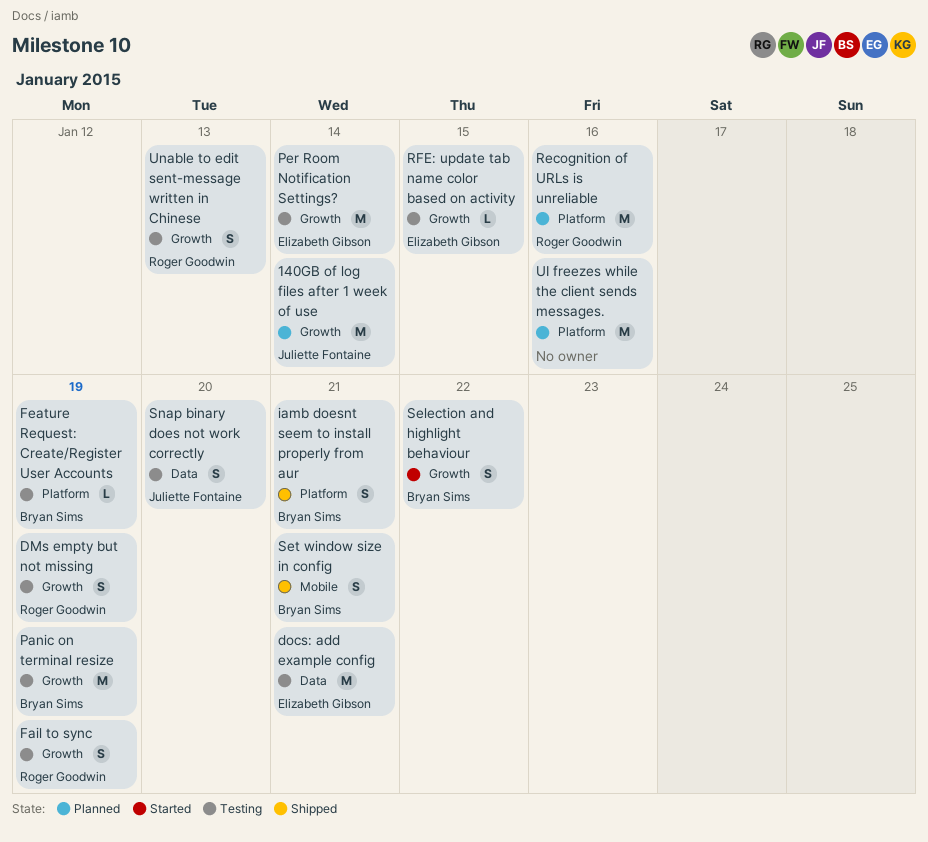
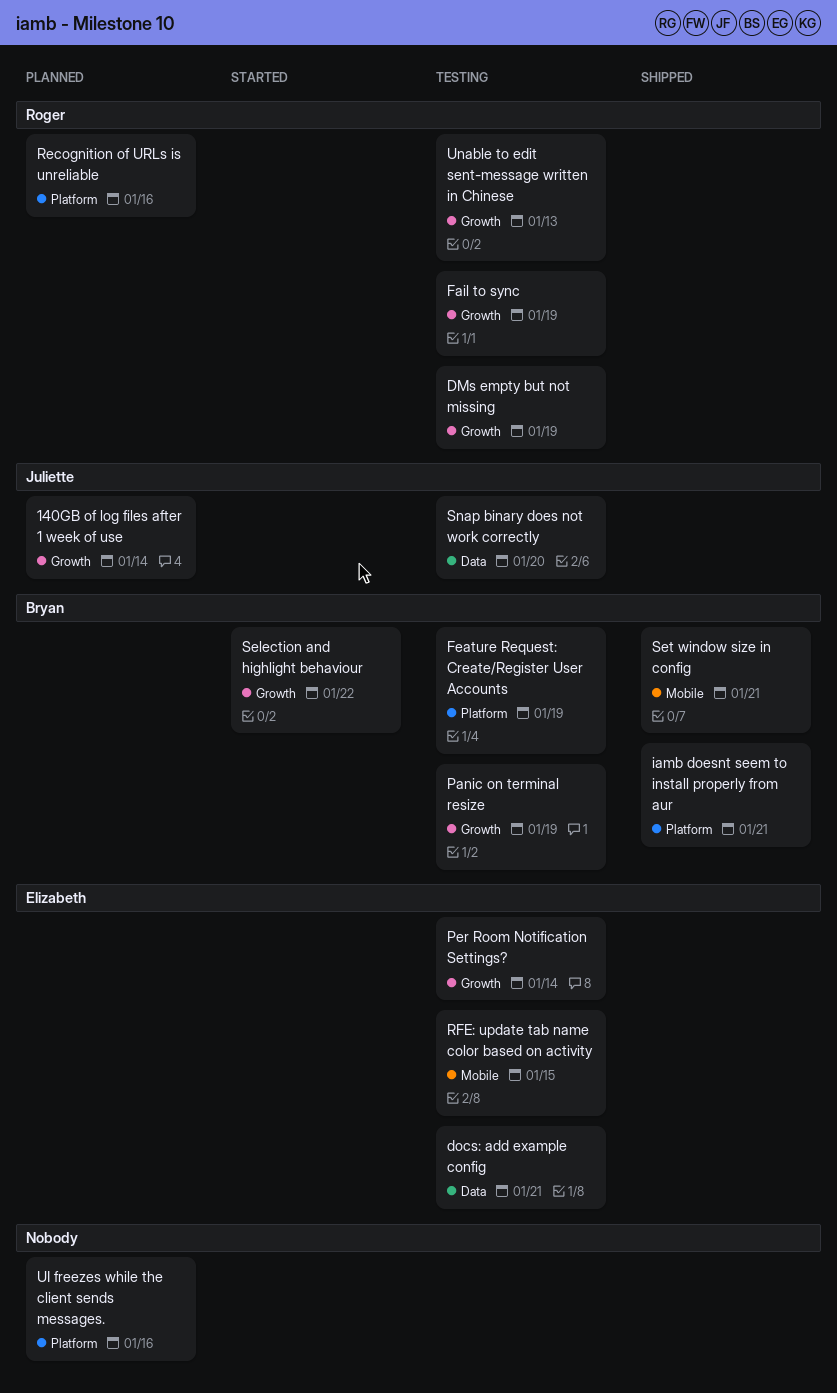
RFE: update tab name color based on activity, label: Growth -> Mobile

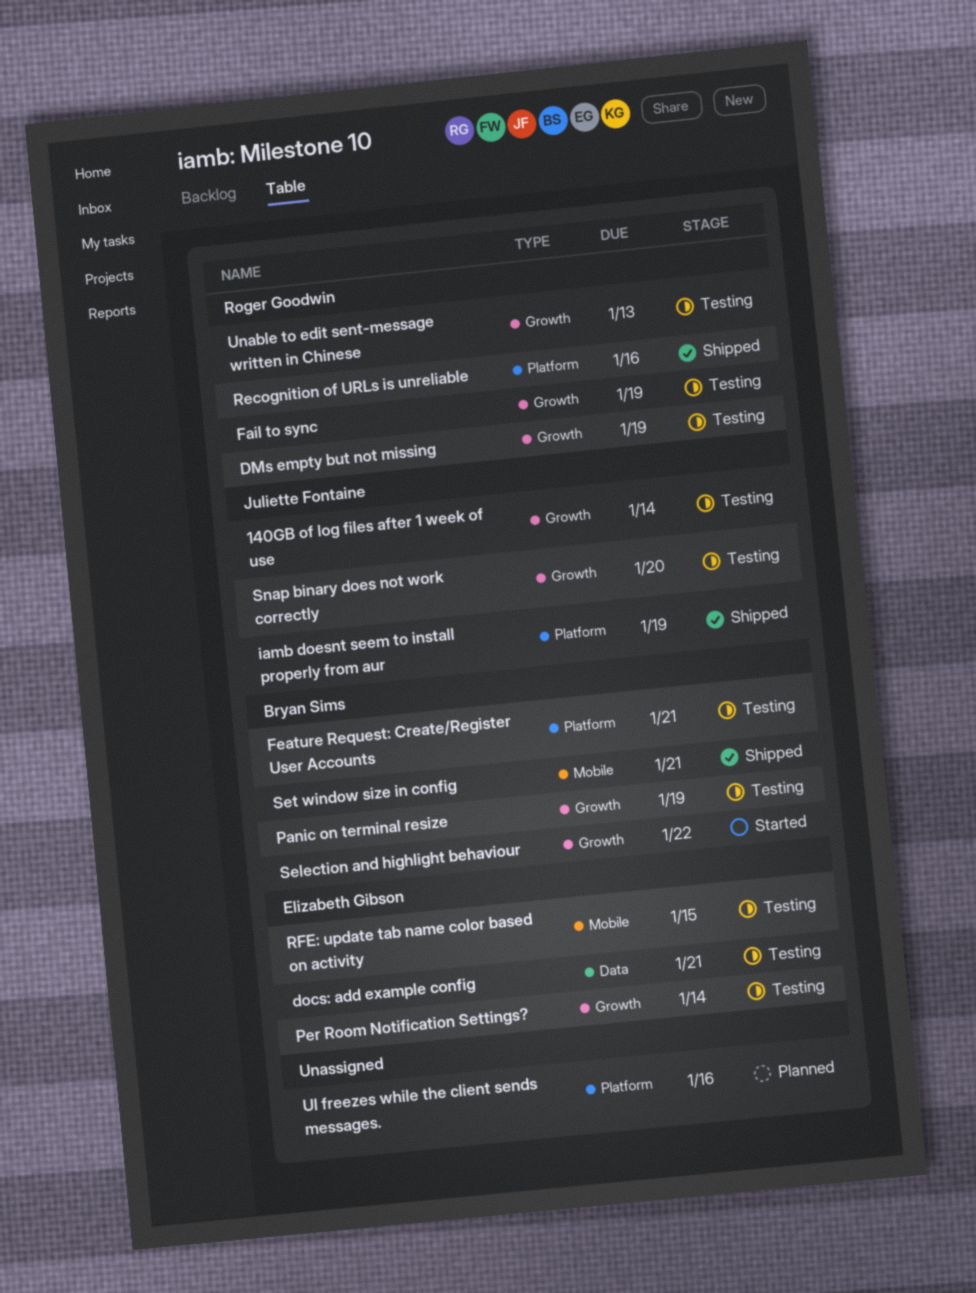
140GB of log files after 1 week of use, status: Planned -> Testing
Feature Request: Create/Register User Accounts, due: Jan 19 -> Jan 21
iamb doesnt seem to install properly from aur, owner: Bryan Sims -> Juliette Fontaine
iamb doesnt seem to install properly from aur, due: Jan 21 -> Jan 19
Recognition of URLs is unreliable, status: Planned -> Shipped
Snap binary does not work correctly, label: Data -> Growth

